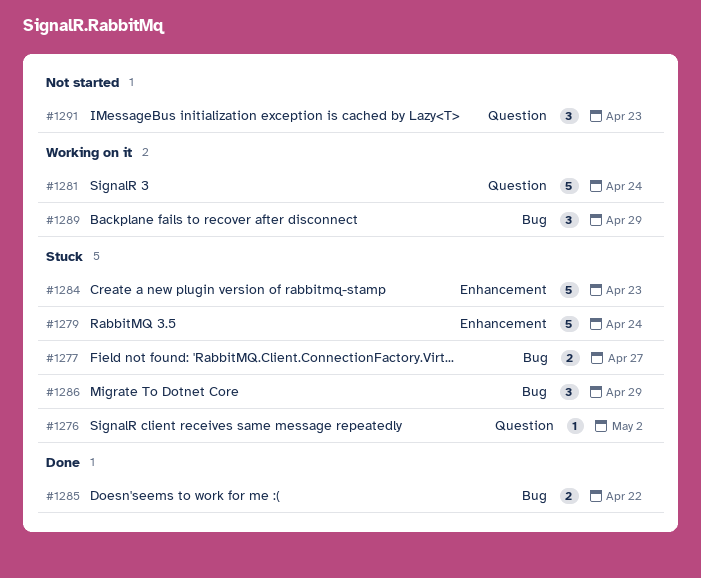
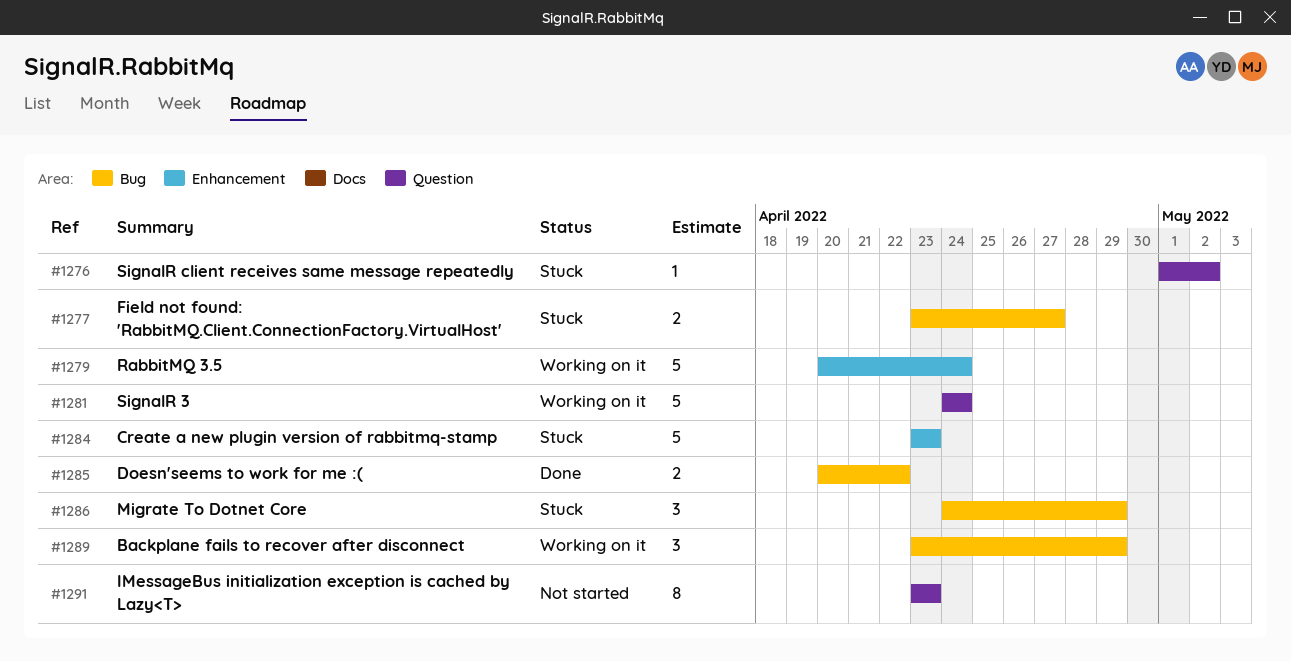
#1279, status: Stuck -> Working on it
#1291, estimate: 3 -> 8

